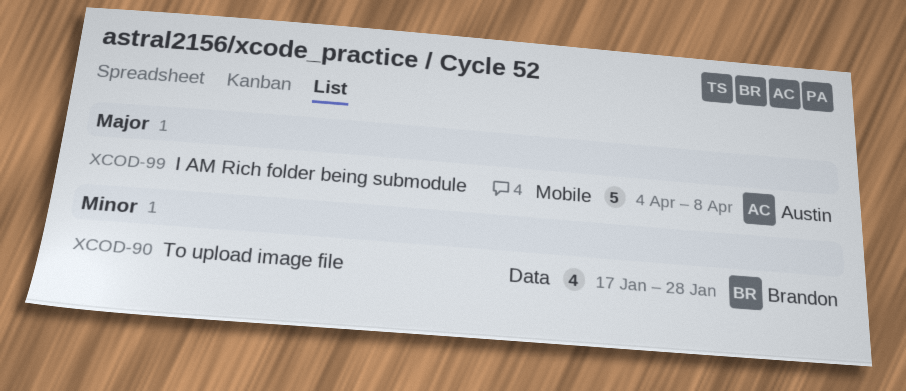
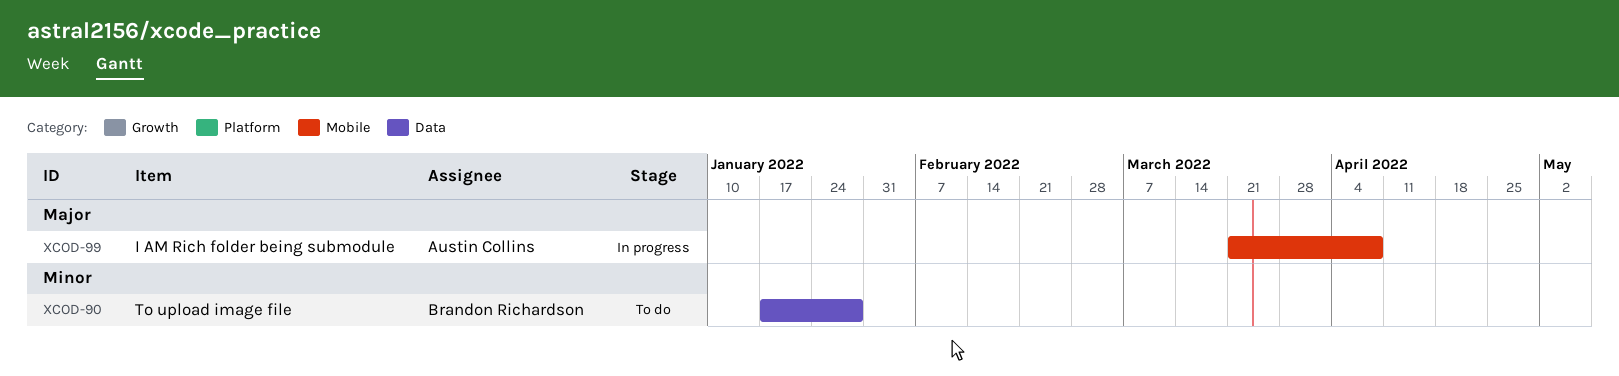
XCOD-99, start: Apr 4 -> Mar 21

